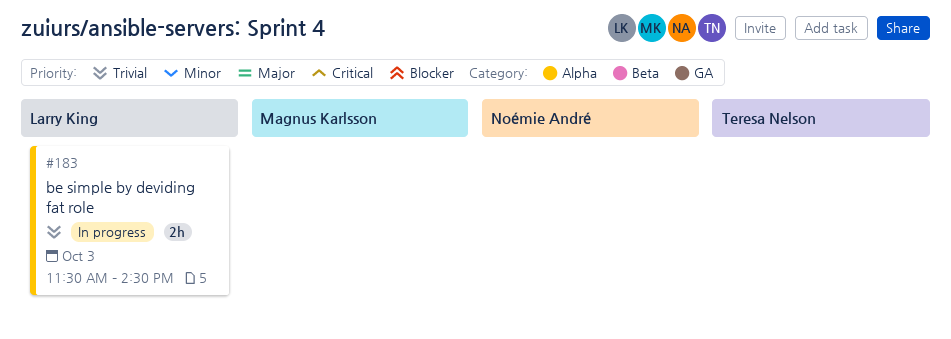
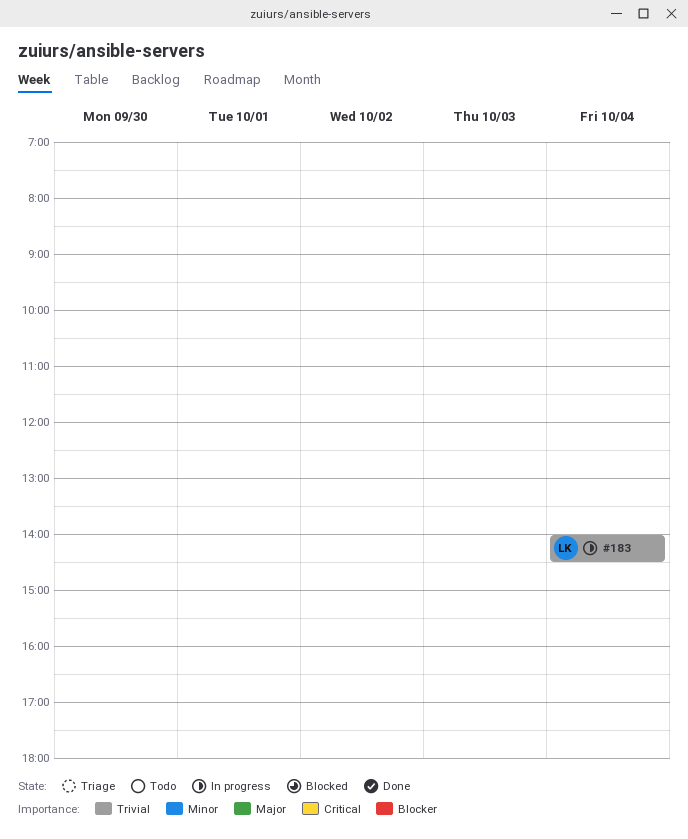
#183, day: Oct 3 -> Oct 4
#183, begins: 11:30 -> 14:00

